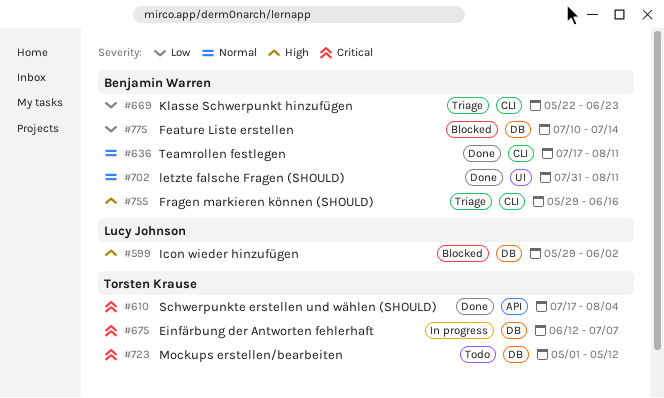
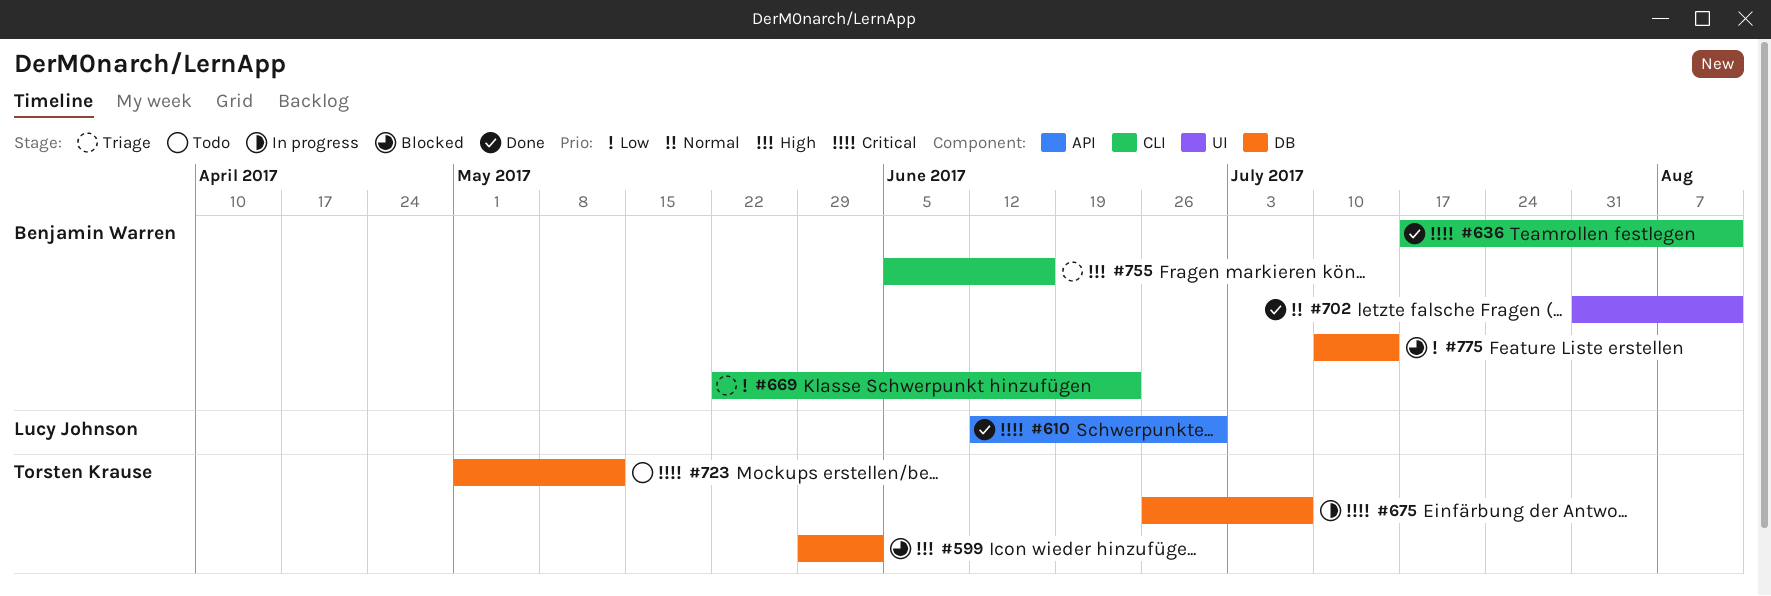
#599, owner: Lucy Johnson -> Torsten Krause
#610, owner: Torsten Krause -> Lucy Johnson
#610, start: Jul 17 -> Jun 12
#610, due: Aug 4 -> Jun 30
#636, priority: Normal -> Critical
#675, start: Jun 12 -> Jun 26
#755, start: May 29 -> Jun 5

